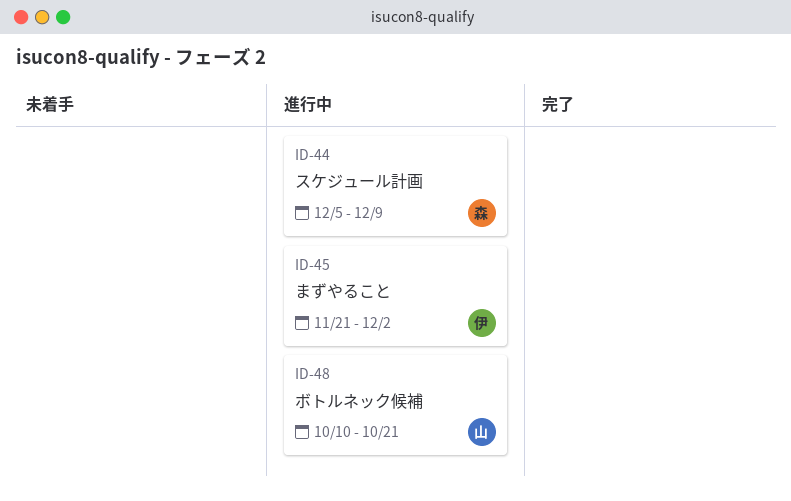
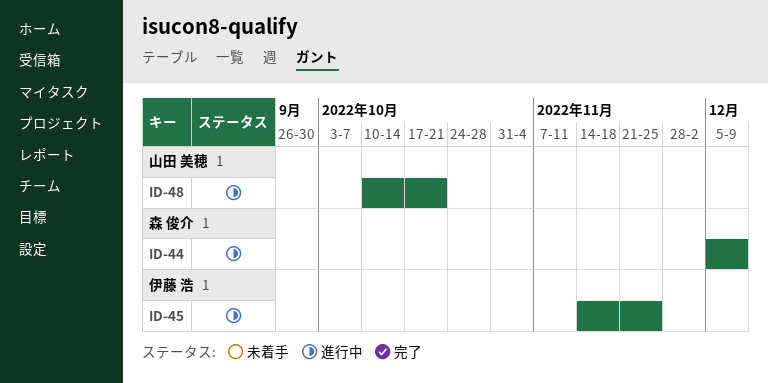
ID-45, start: Nov 21 -> Nov 14
ID-45, due: Dec 2 -> Nov 25

